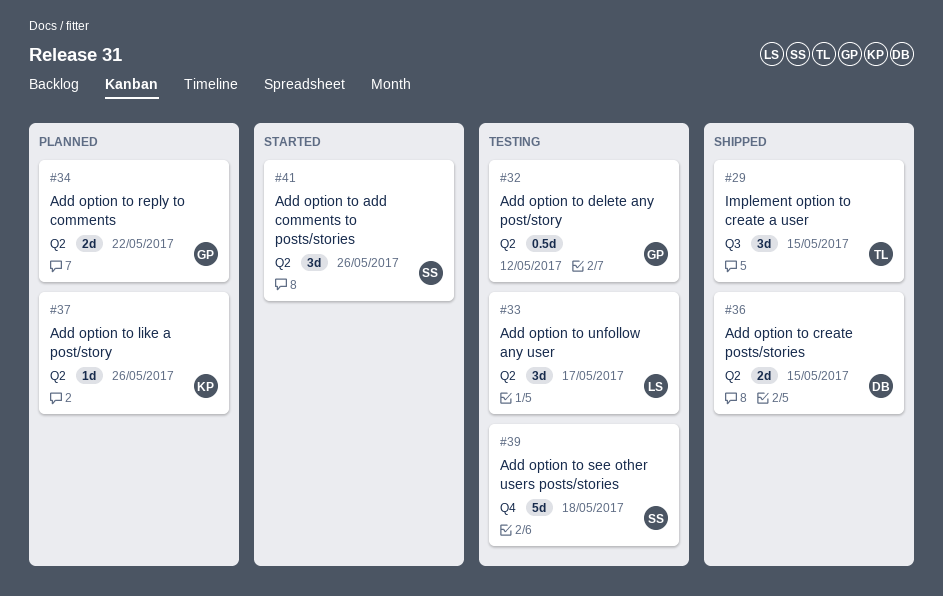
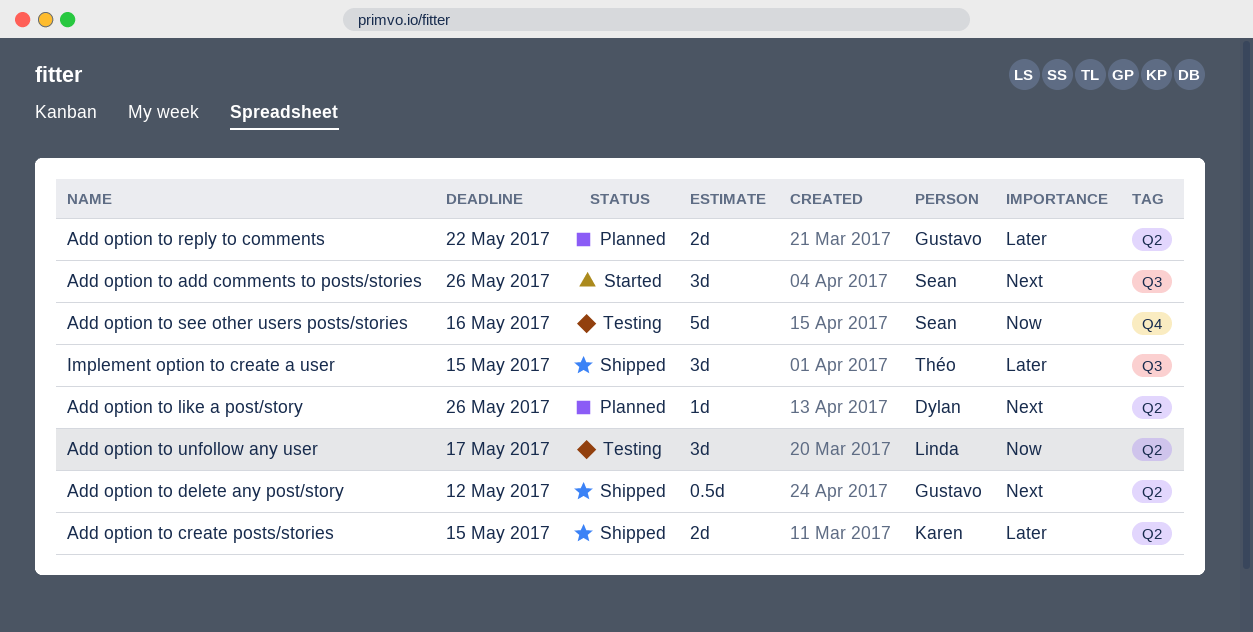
Add option to add comments to posts/stories, label: Q2 -> Q3
Add option to create posts/stories, owner: Dylan -> Karen
Add option to delete any post/story, status: Testing -> Shipped
Add option to like a post/story, owner: Karen -> Dylan
Add option to see other users posts/stories, due: May 18 -> May 16

